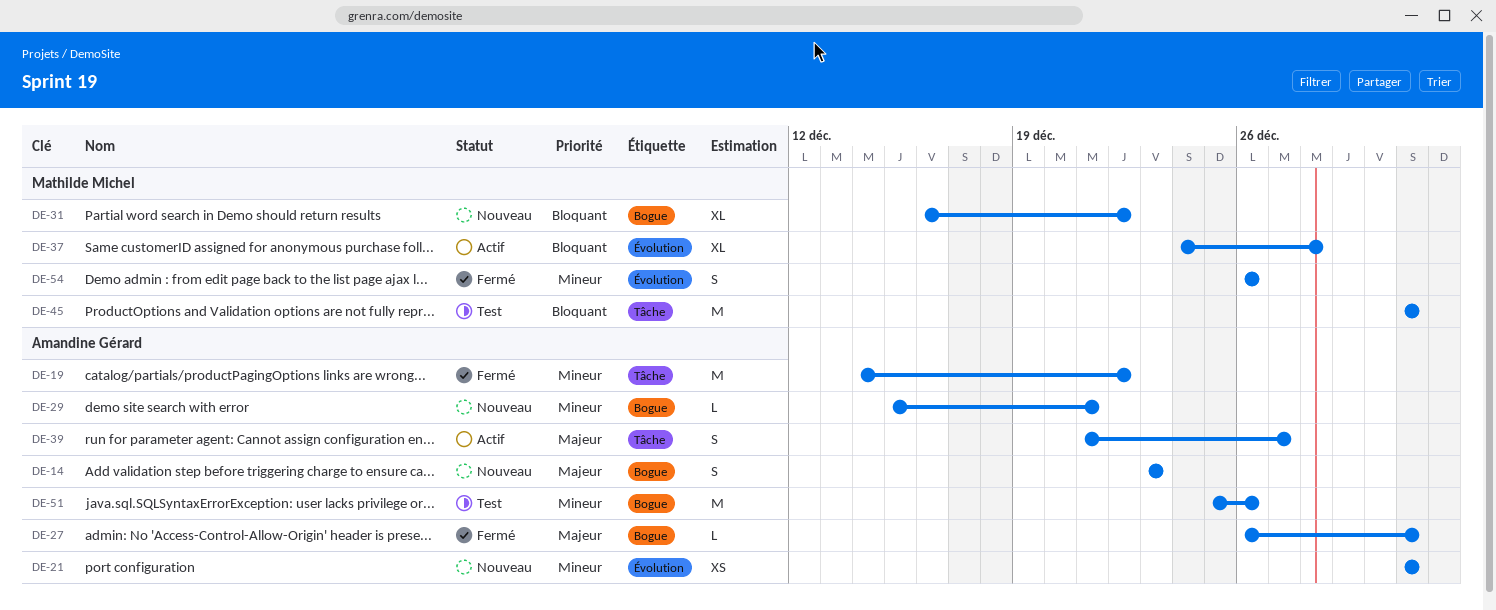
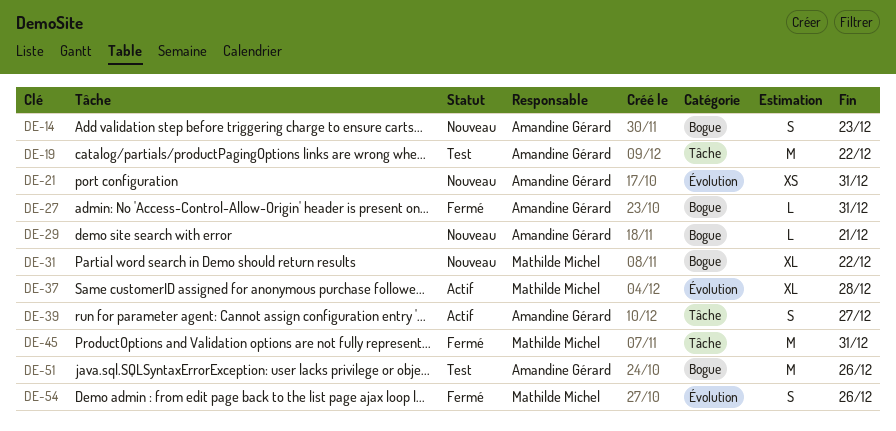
DE-19, status: Fermé -> Test
DE-45, status: Test -> Fermé

